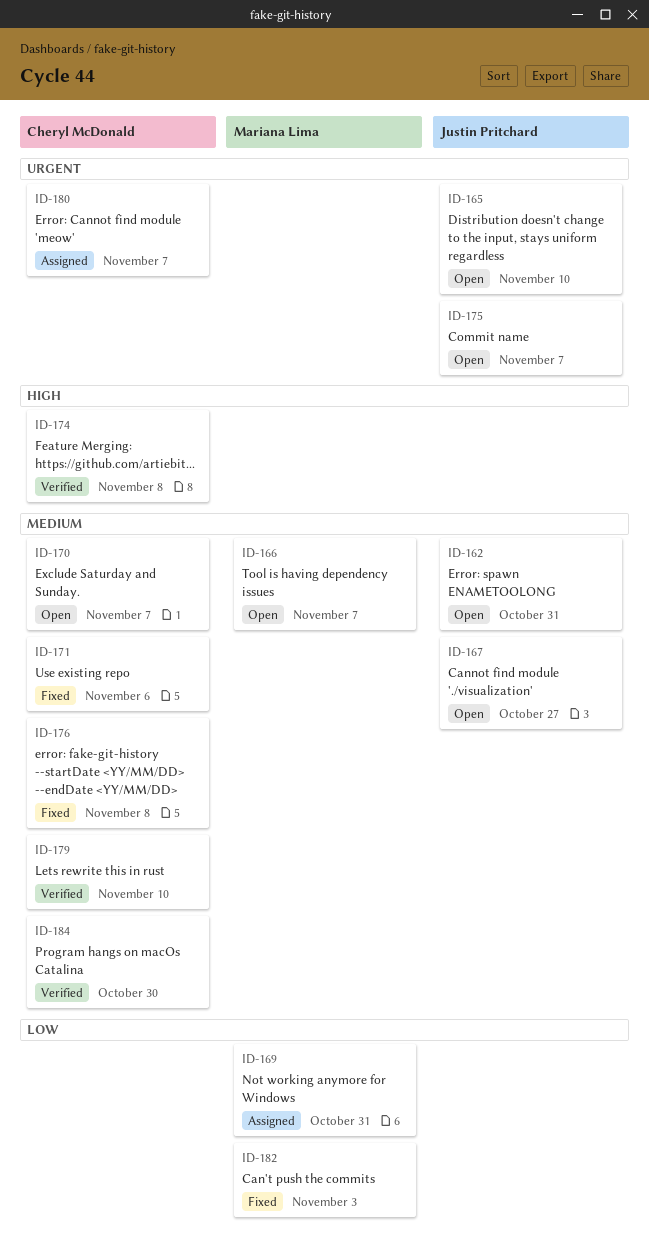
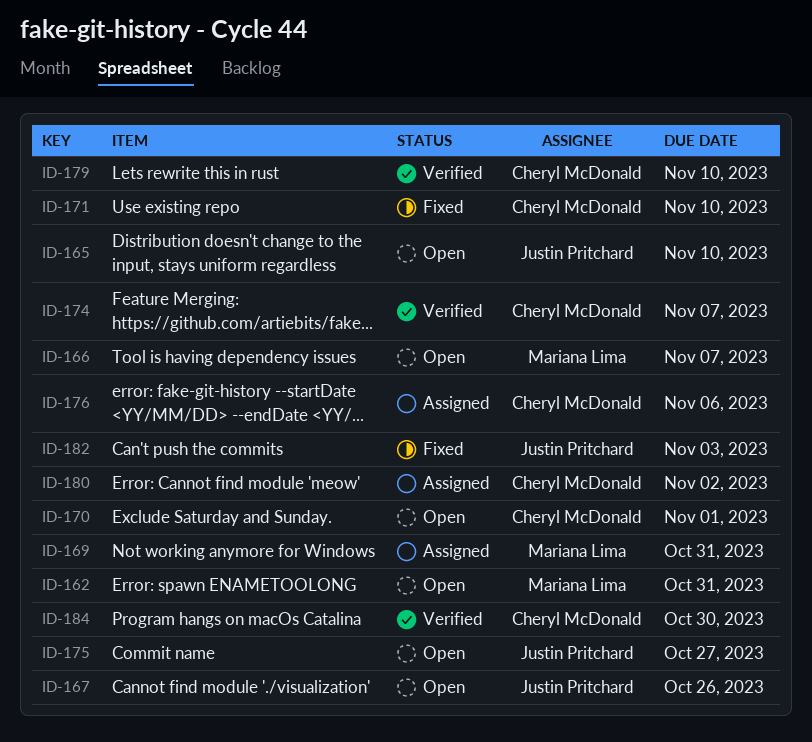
ID-162, owner: Justin Pritchard -> Mariana Lima
ID-167, due: Oct 27 -> Oct 26
ID-170, due: Nov 7 -> Nov 1
ID-171, due: Nov 6 -> Nov 10
ID-174, due: Nov 8 -> Nov 7
ID-175, due: Nov 7 -> Oct 27
ID-176, status: Fixed -> Assigned
ID-176, due: Nov 8 -> Nov 6
ID-180, due: Nov 7 -> Nov 2
ID-182, owner: Mariana Lima -> Justin Pritchard

